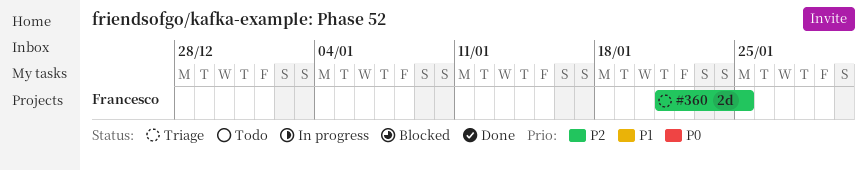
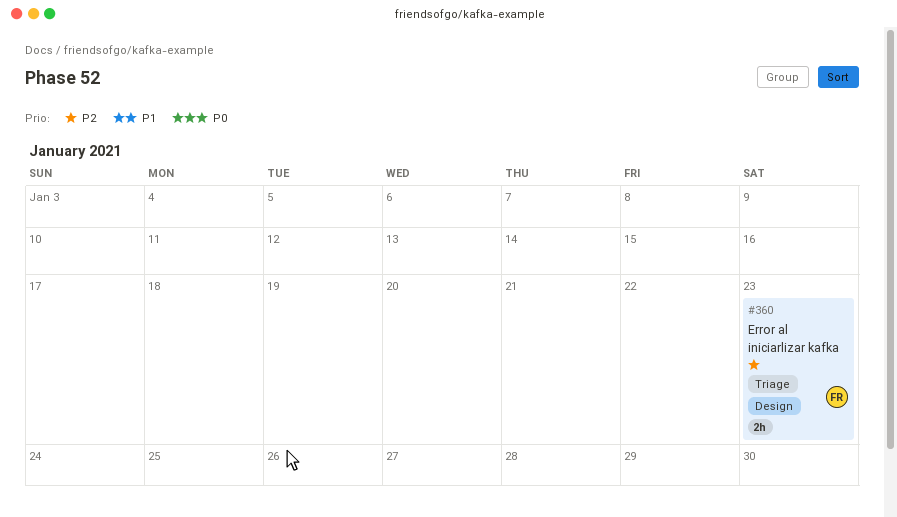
#360, estimate: 2d -> 2h
#360, due: Jan 25 -> Jan 23

